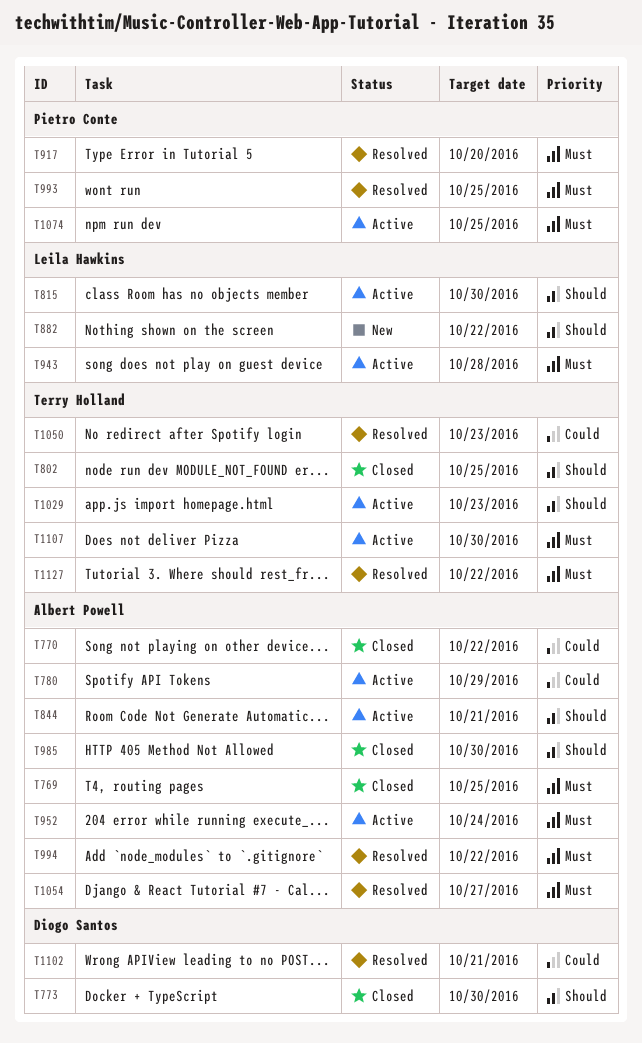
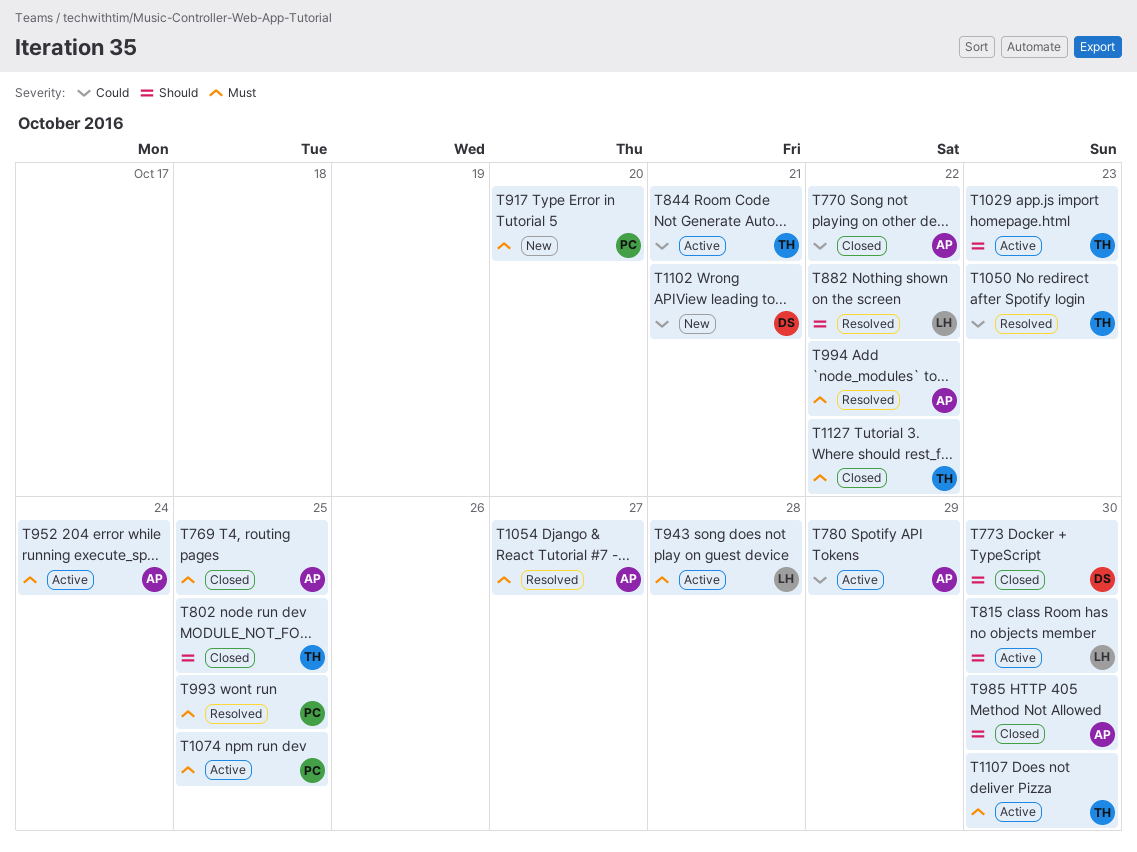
T844, owner: Albert Powell -> Terry Holland
T844, priority: Should -> Could
T882, status: New -> Resolved
T917, status: Resolved -> New
T1102, status: Resolved -> New
T1127, status: Resolved -> Closed

